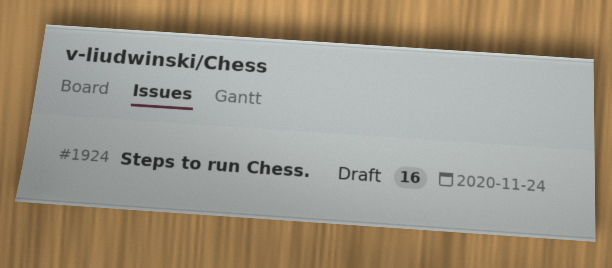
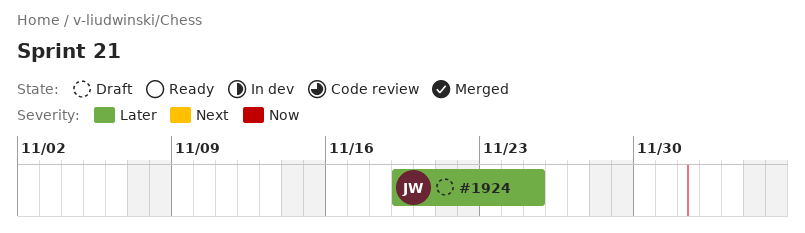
#1924, due: Nov 24 -> Nov 25

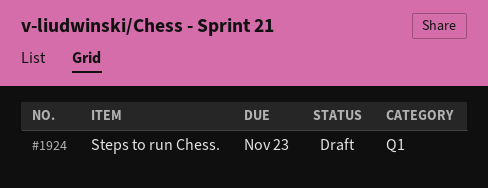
#1924, due: Nov 25 -> Nov 23

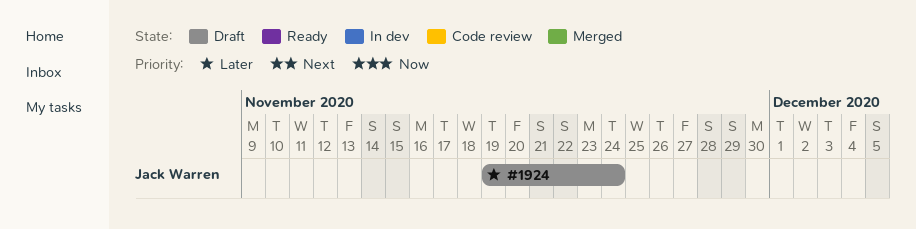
#1924, due: Nov 23 -> Nov 24

